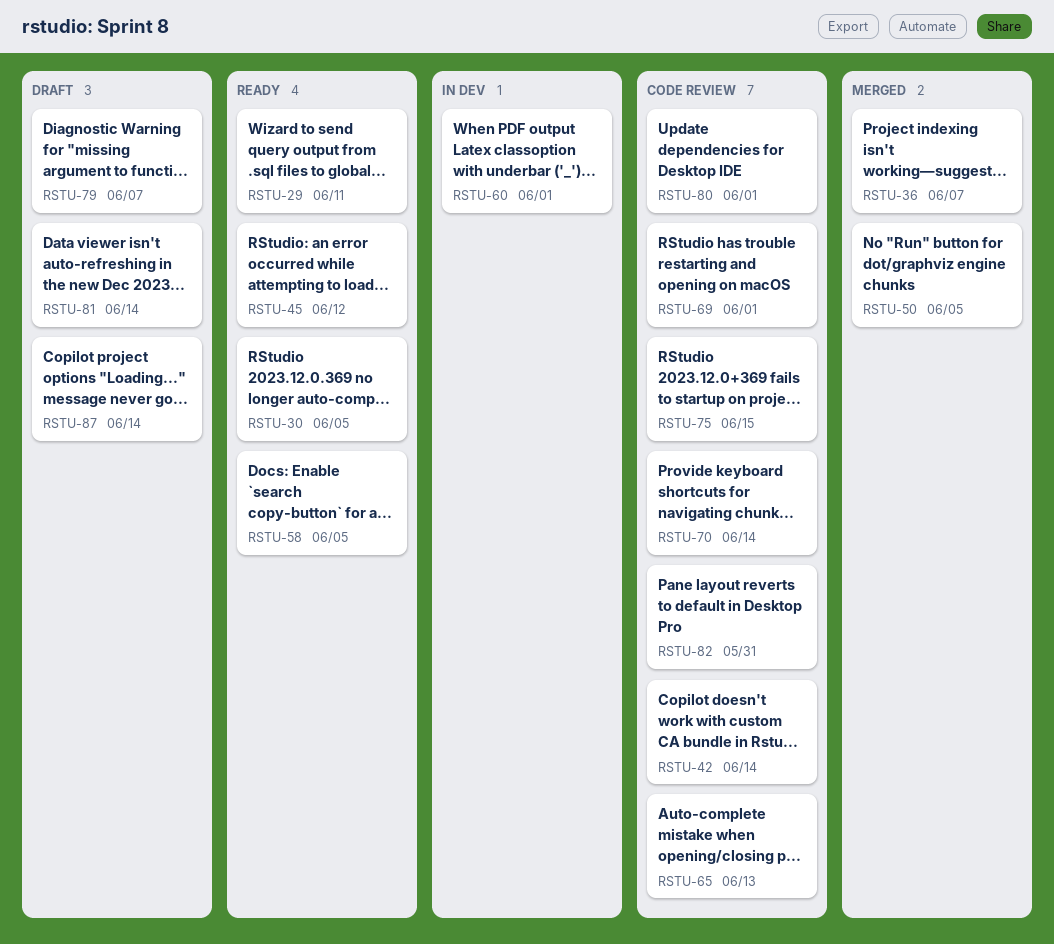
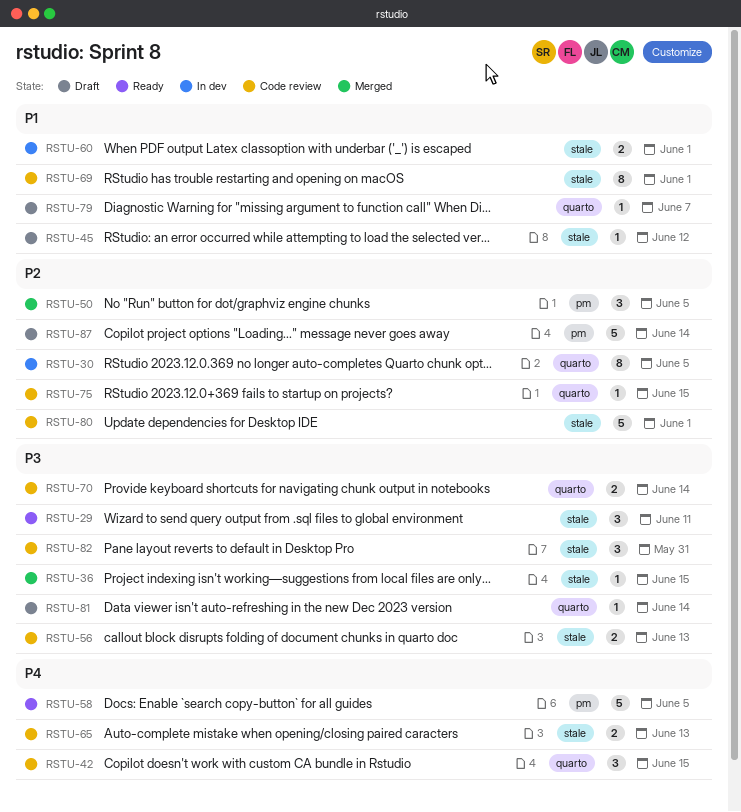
RSTU-30, status: Ready -> In dev
RSTU-36, due: Jun 7 -> Jun 15
RSTU-42, due: Jun 14 -> Jun 15
RSTU-45, status: Ready -> Draft
RSTU-56: none -> present

